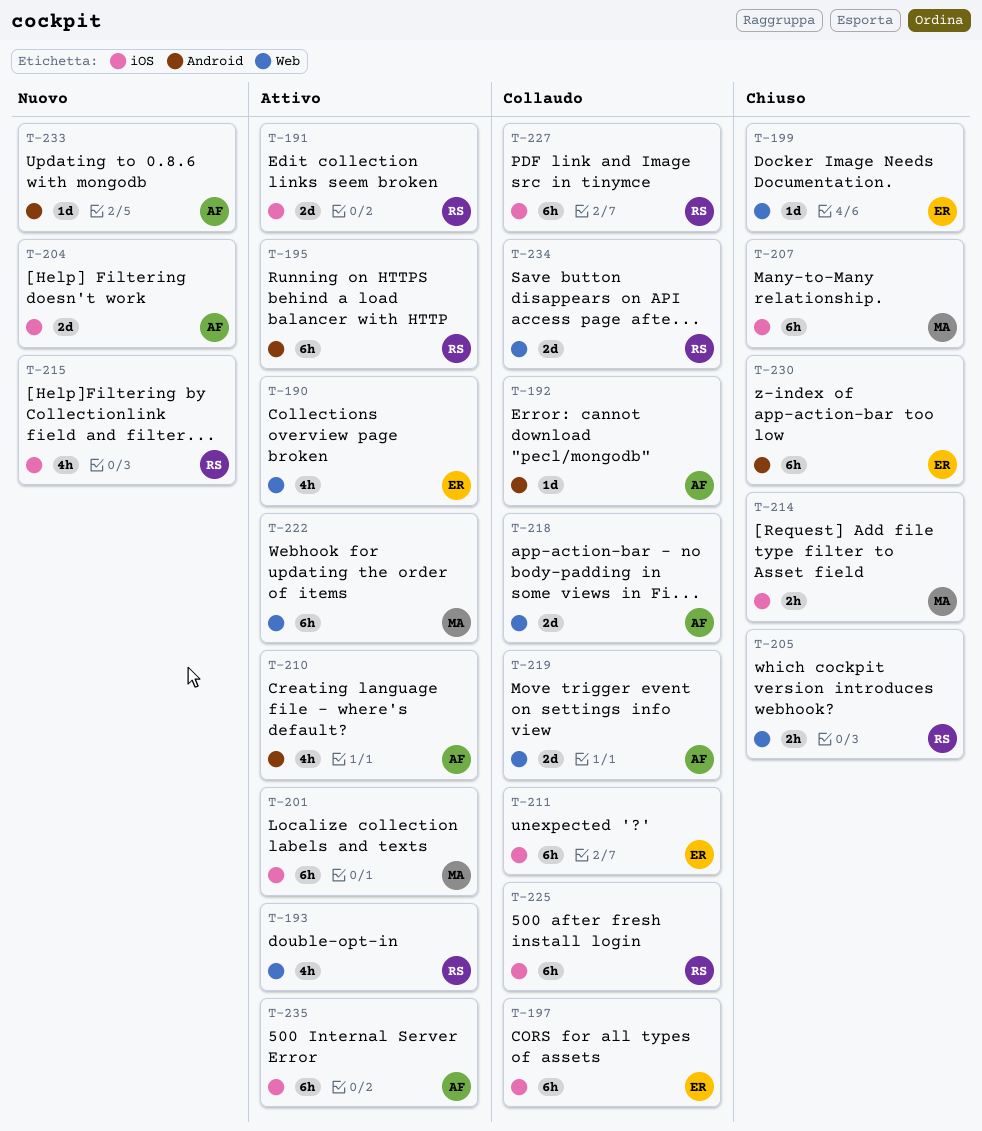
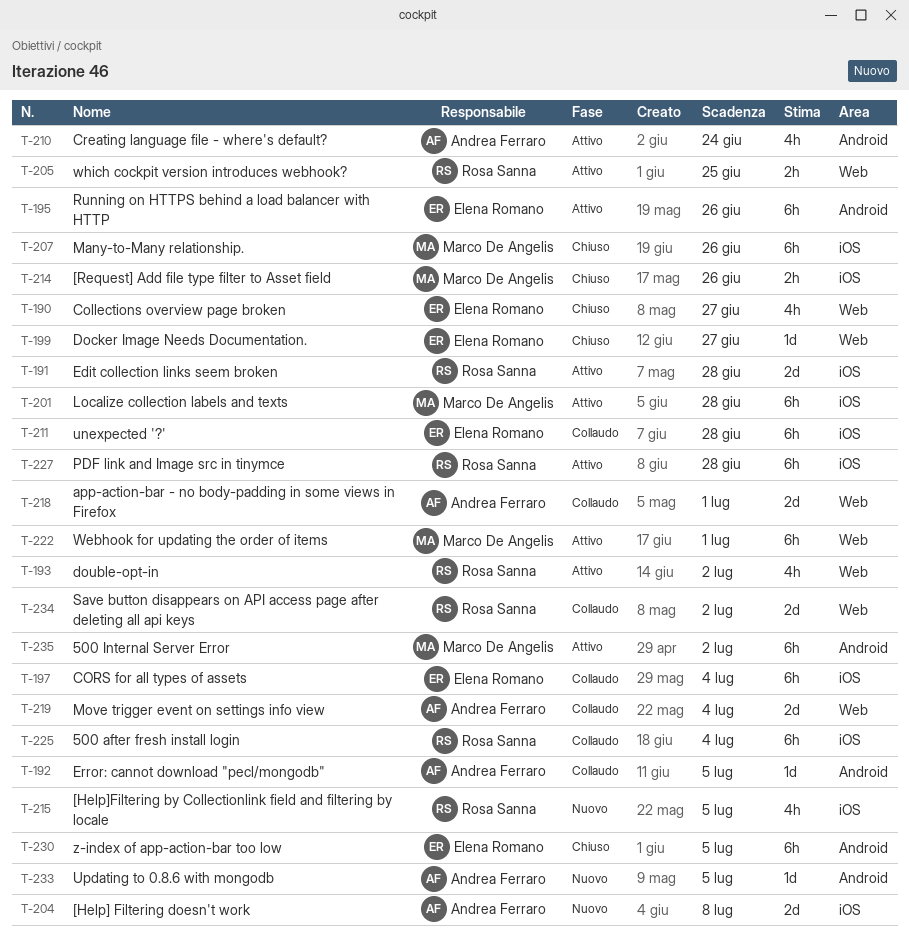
T-190, status: Attivo -> Chiuso
T-195, owner: Rosa Sanna -> Elena Romano
T-205, status: Chiuso -> Attivo
T-227, status: Collaudo -> Attivo
T-235, owner: Andrea Ferraro -> Marco De Angelis
T-235, label: iOS -> Android

